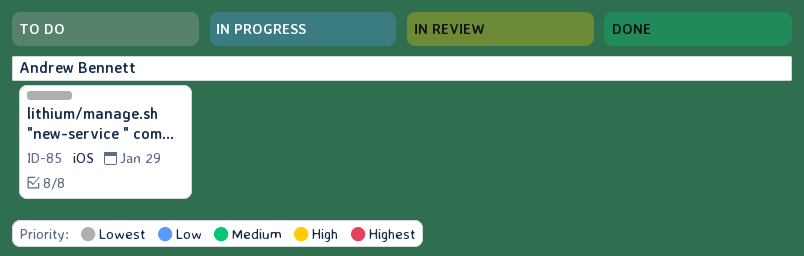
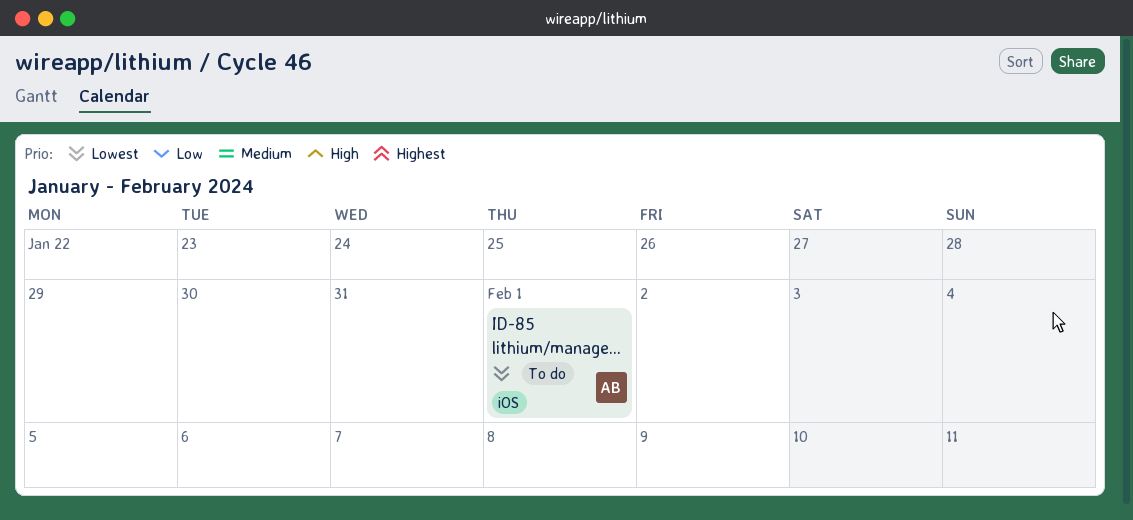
ID-85, due: Jan 29 -> Feb 1

